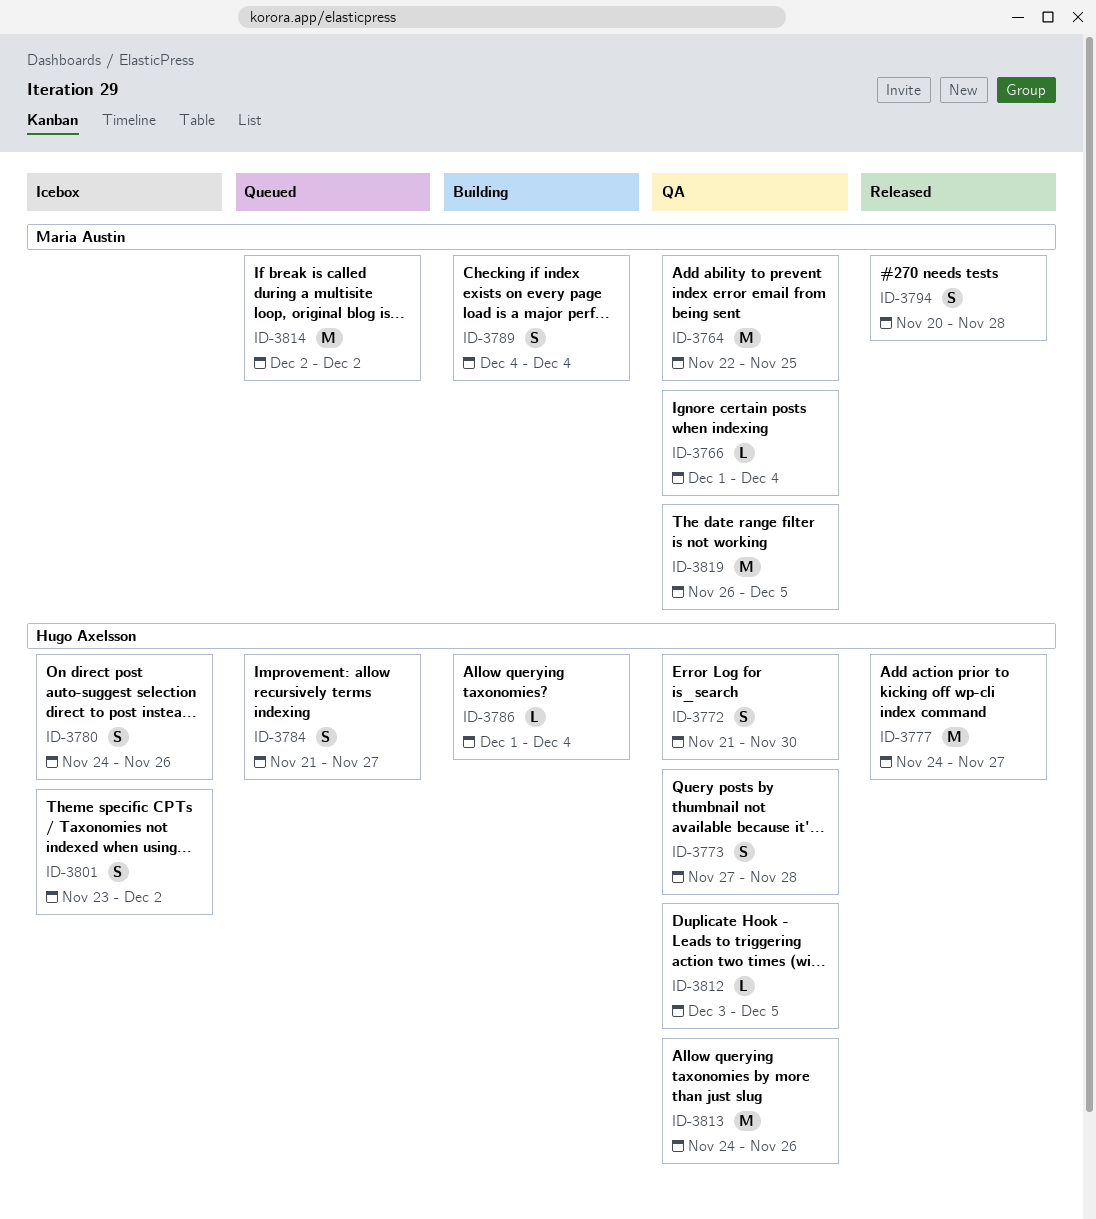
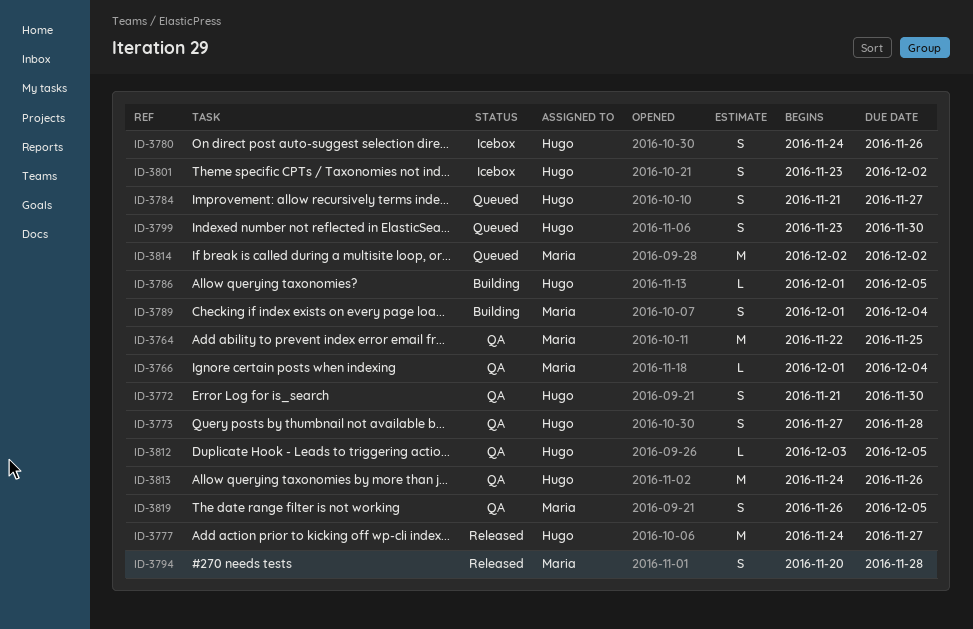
ID-3786, due: Dec 4 -> Dec 5
ID-3789, start: Dec 4 -> Dec 1
ID-3799: none -> present
ID-3819, estimate: M -> S

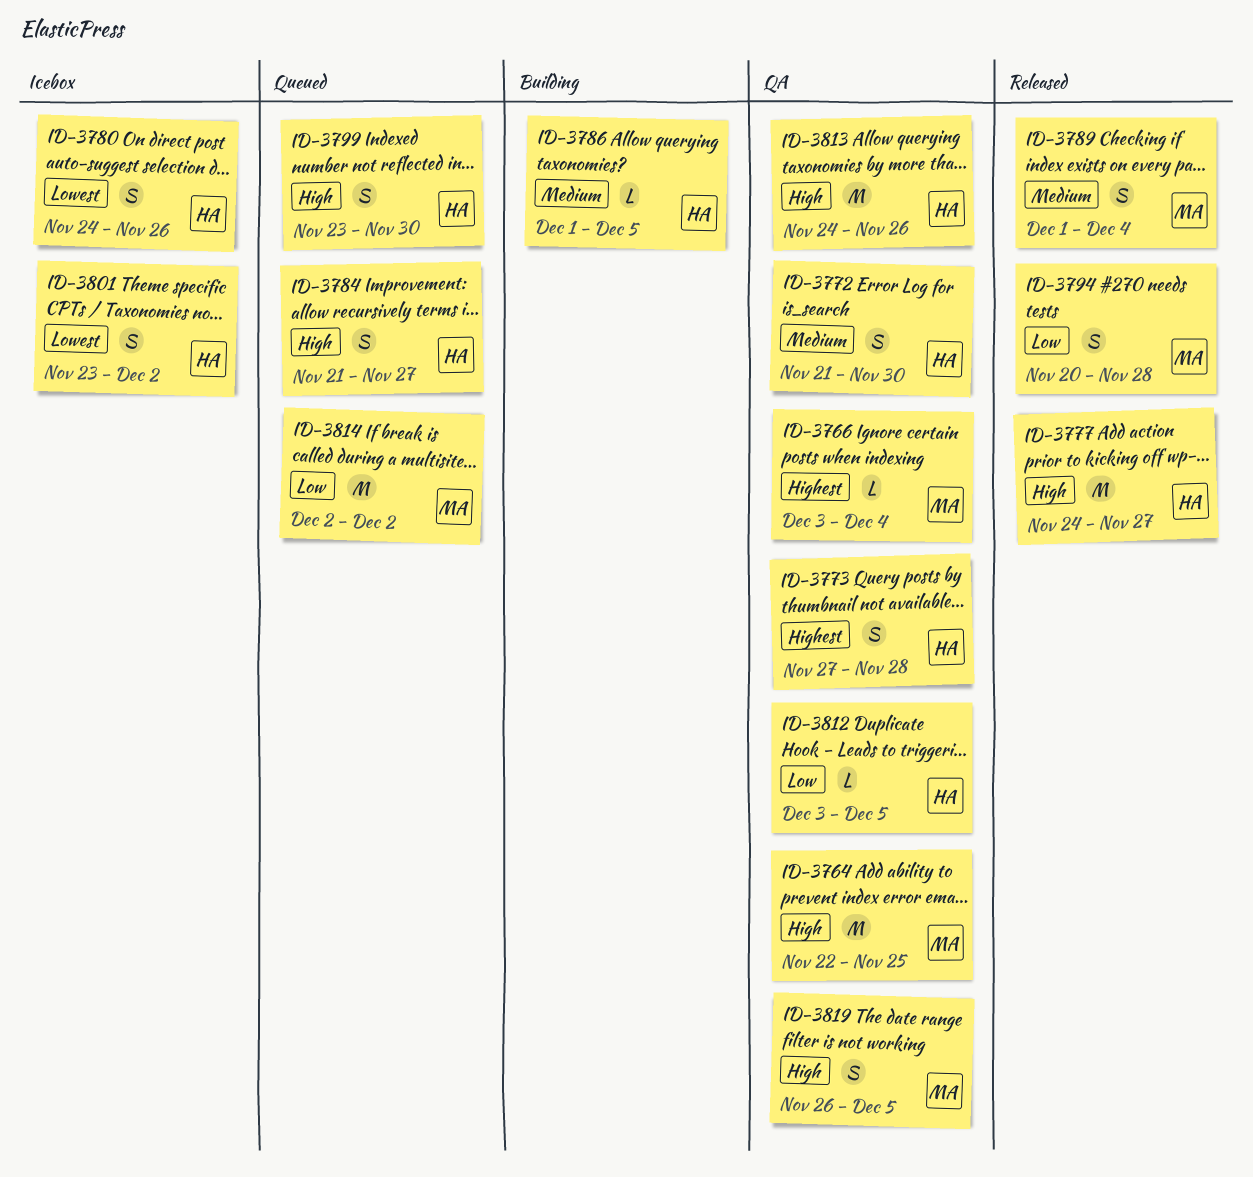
ID-3766, start: Dec 1 -> Dec 3
ID-3789, status: Building -> Released

